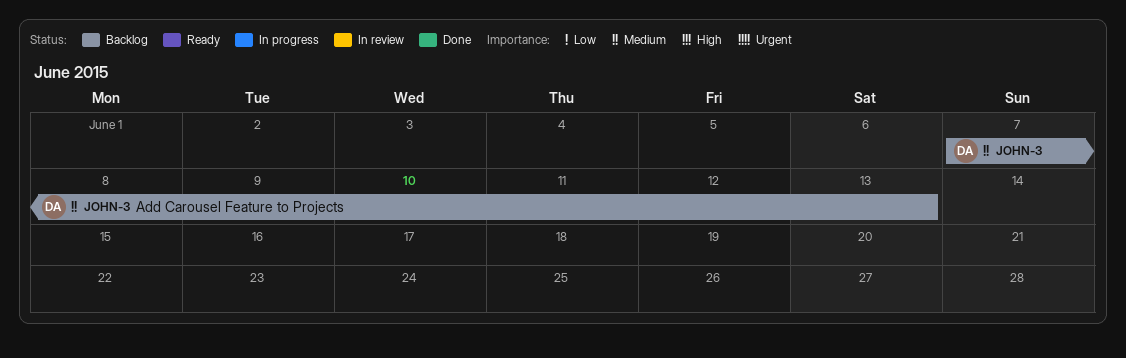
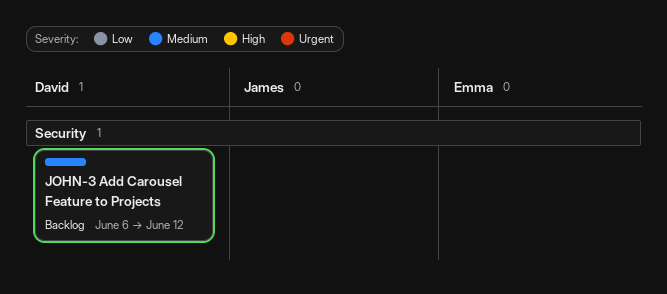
JOHN-3, start: Jun 7 -> Jun 6
JOHN-3, due: Jun 13 -> Jun 12

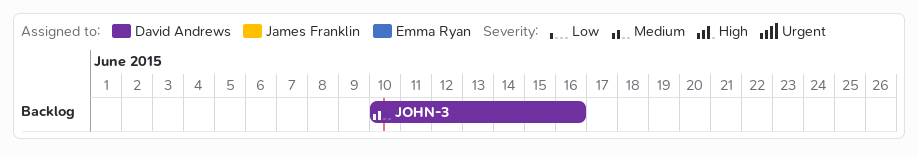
JOHN-3, start: Jun 6 -> Jun 10
JOHN-3, due: Jun 12 -> Jun 16

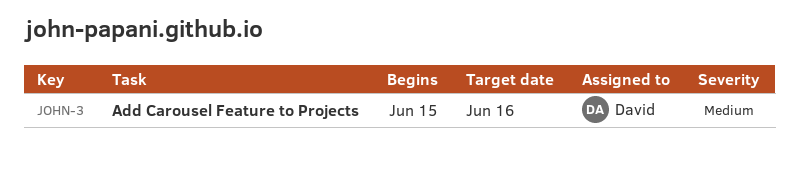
JOHN-3, start: Jun 10 -> Jun 15

